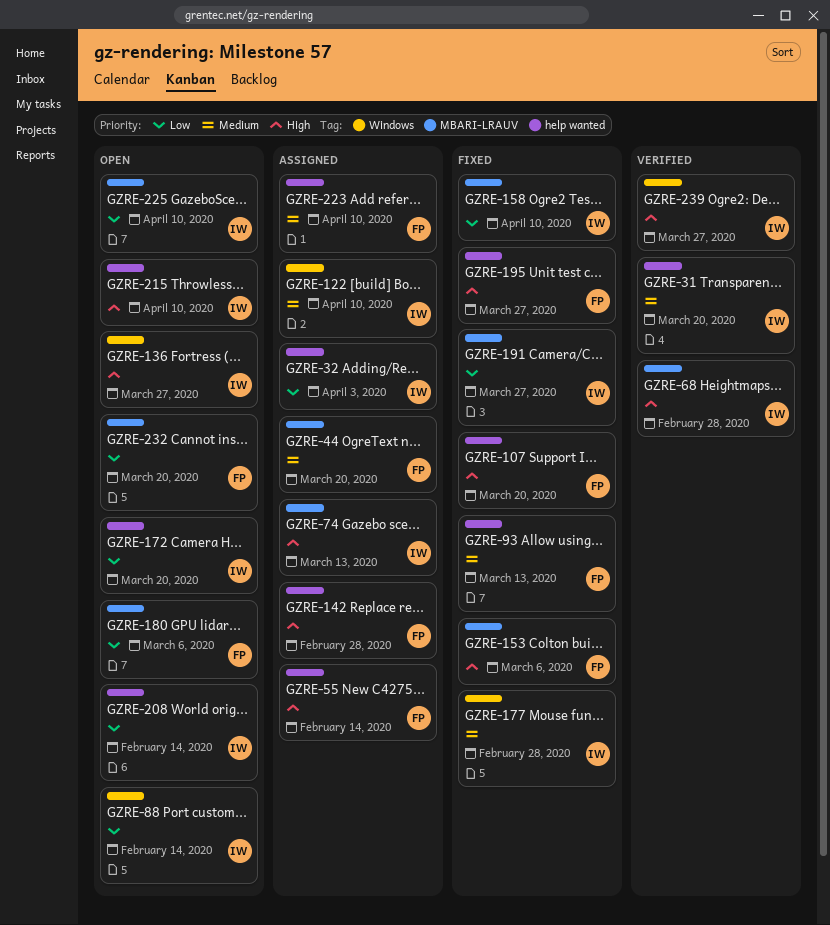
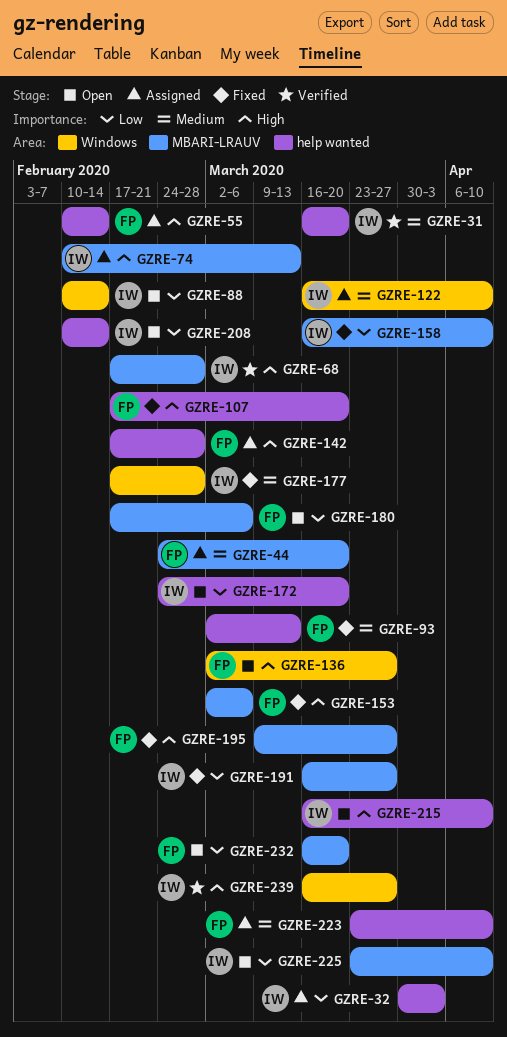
GZRE-136, owner: IW -> FP
GZRE-195, label: help wanted -> MBARI-LRAUV

